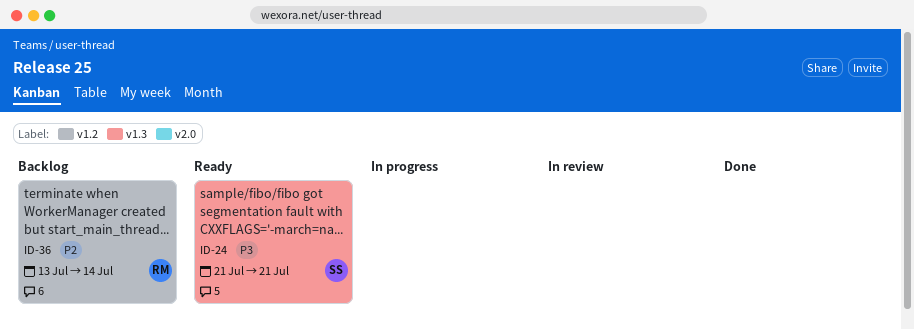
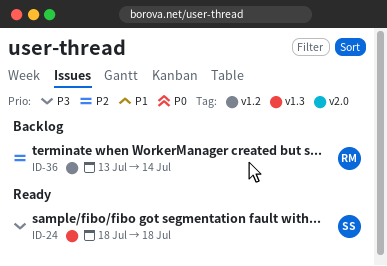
ID-24, start: Jul 21 -> Jul 18
ID-24, due: Jul 21 -> Jul 18

